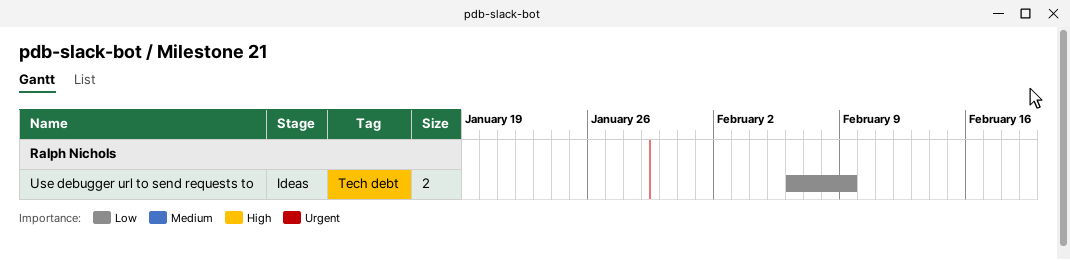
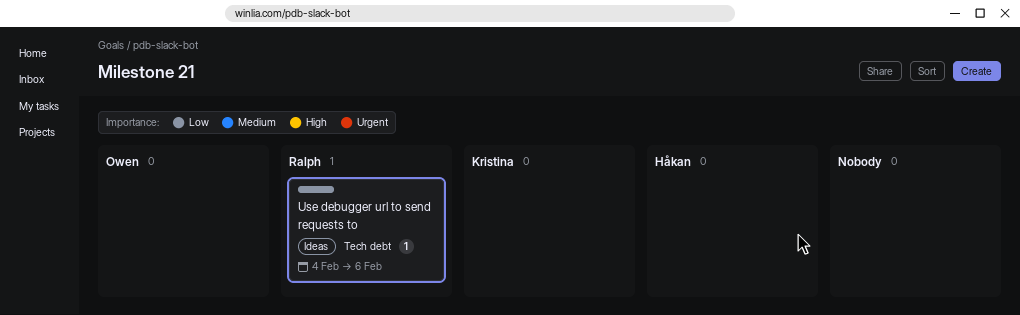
Use debugger url to send requests to, estimate: 2 -> 1
Use debugger url to send requests to, start: Feb 6 -> Feb 4
Use debugger url to send requests to, due: Feb 9 -> Feb 6

